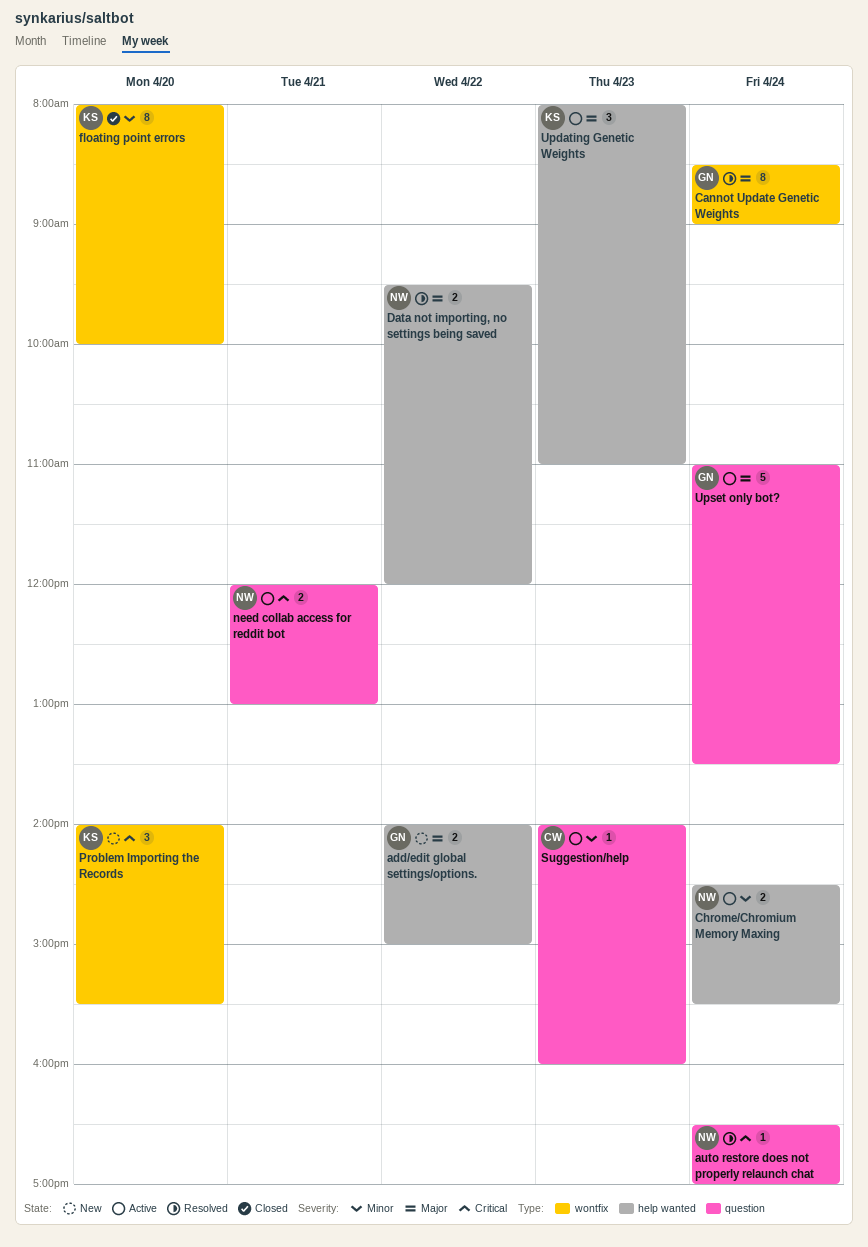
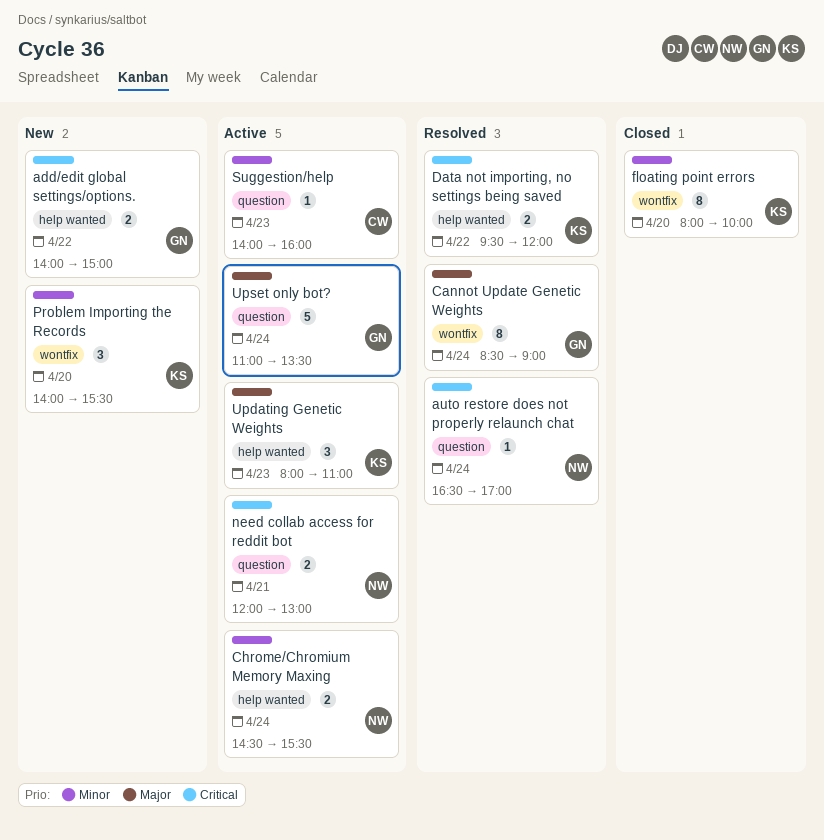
add/edit global settings/options., priority: Major -> Critical
Data not importing, no settings being saved, owner: NW -> KS
Data not importing, no settings being saved, priority: Major -> Critical
Problem Importing the Records, priority: Critical -> Minor

